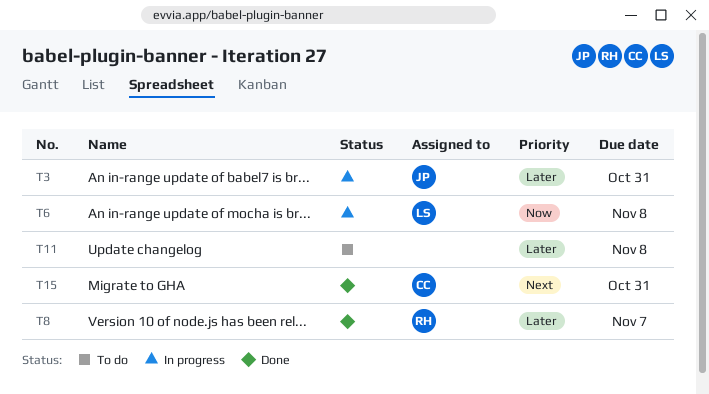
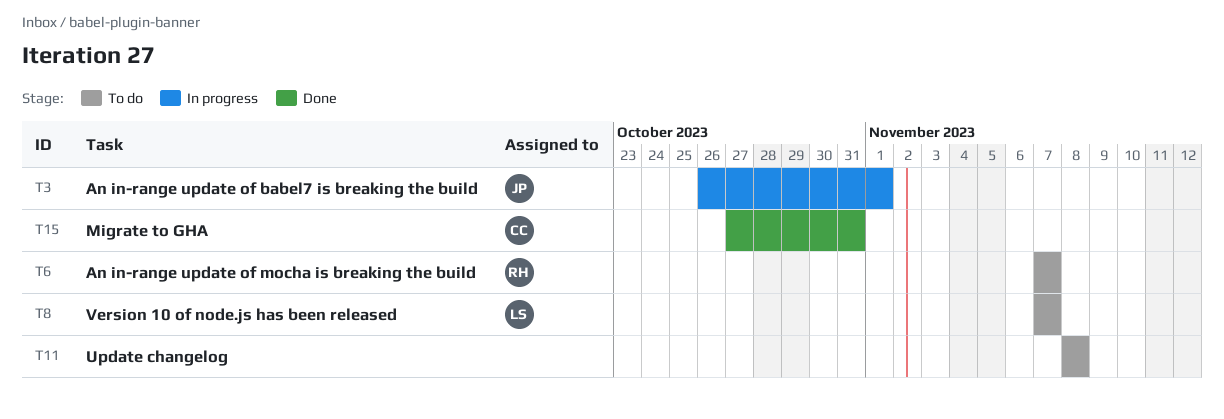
T3, due: Oct 31 -> Nov 1
T6, status: In progress -> To do
T6, owner: LS -> RH
T6, due: Nov 8 -> Nov 7
T8, status: Done -> To do
T8, owner: RH -> LS

